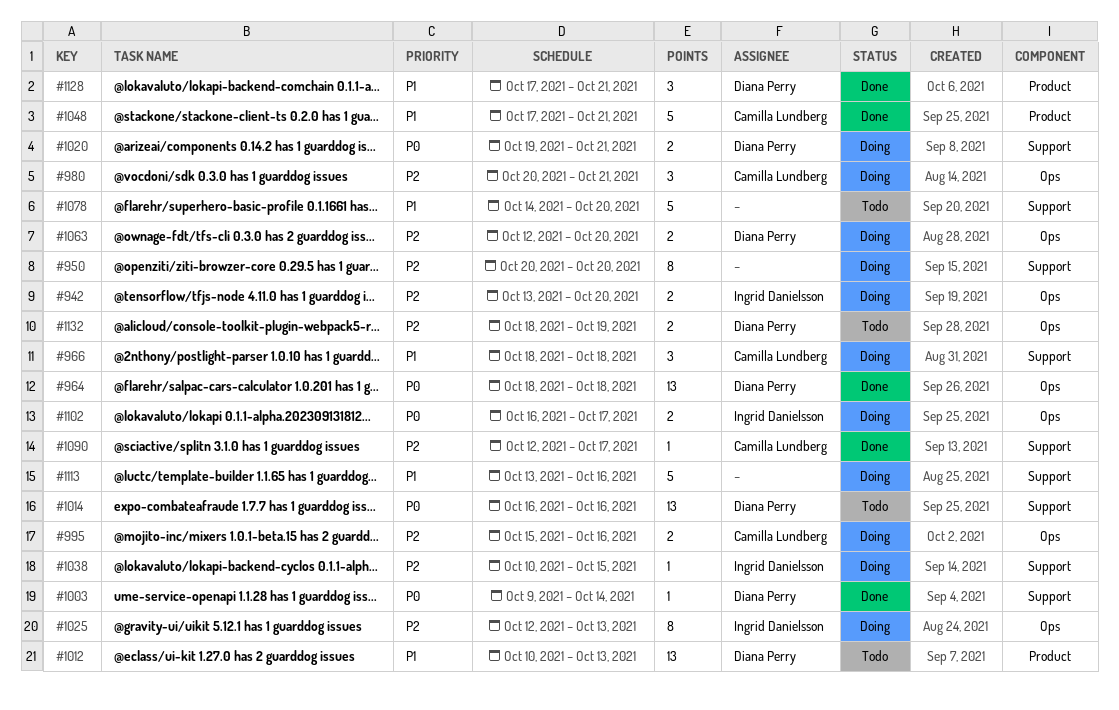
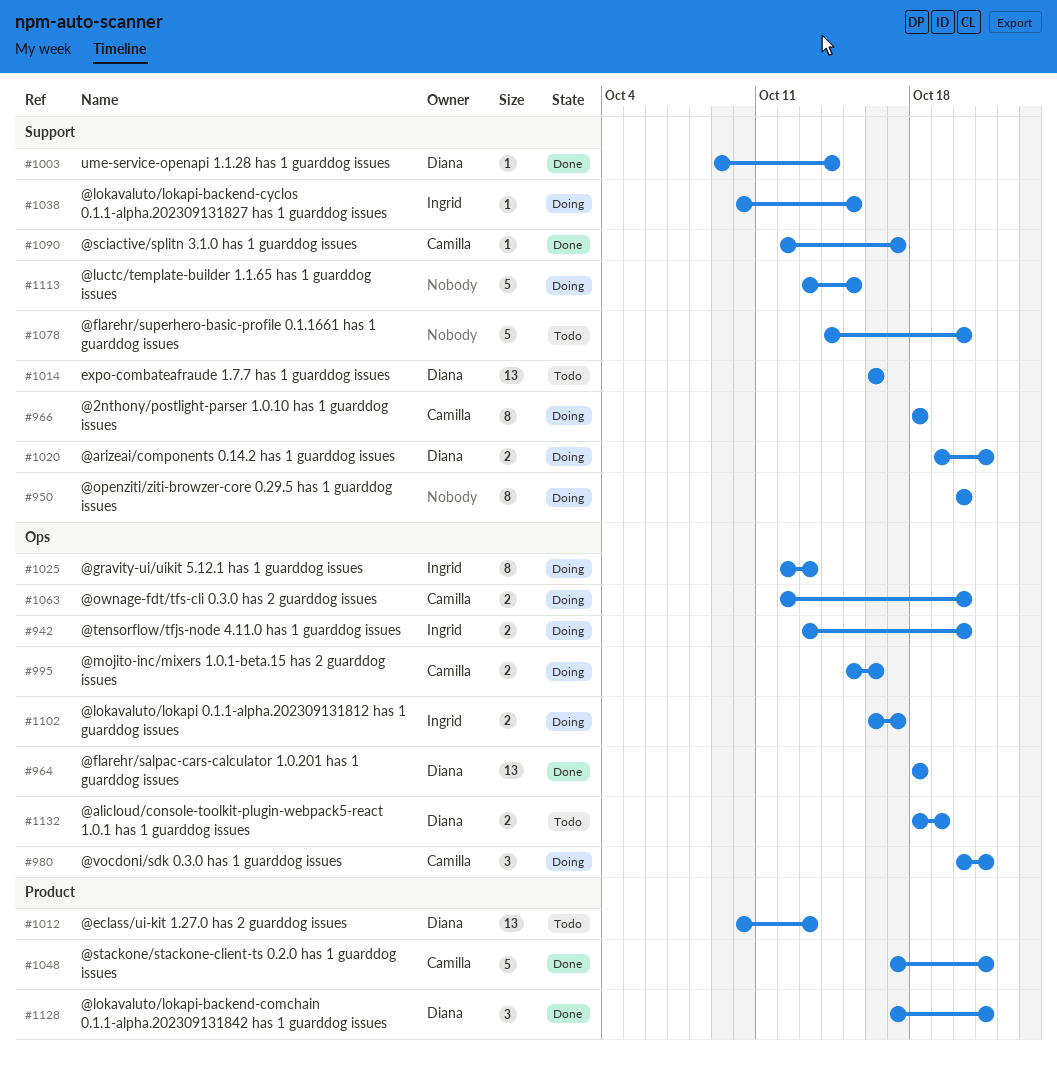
#966, estimate: 3 -> 8
#1063, owner: Diana Perry -> Camilla Lundberg
#1113, due: Oct 16 -> Oct 15

